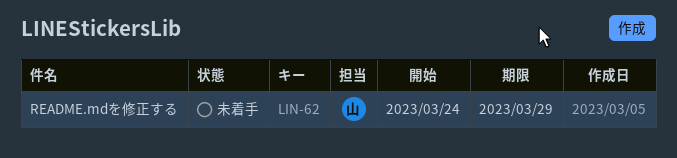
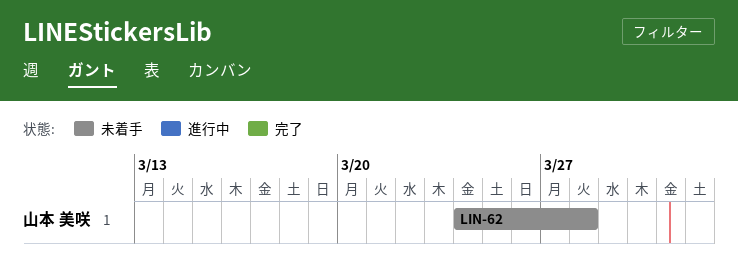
LIN-62, due: Mar 29 -> Mar 28

